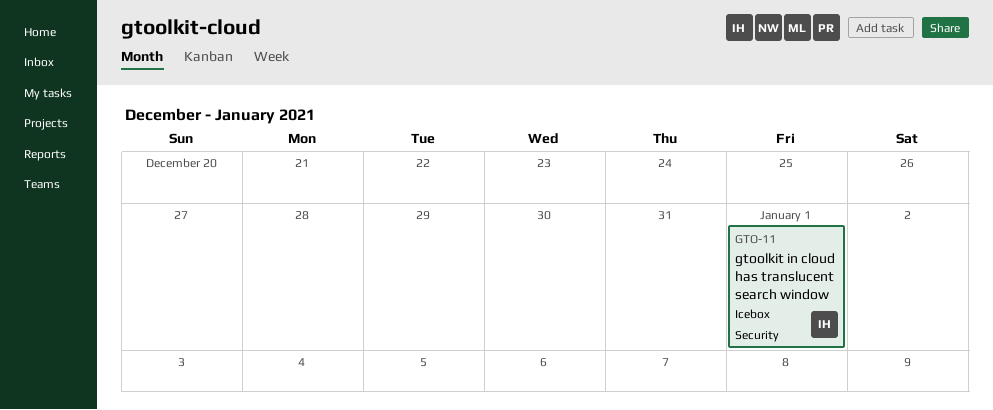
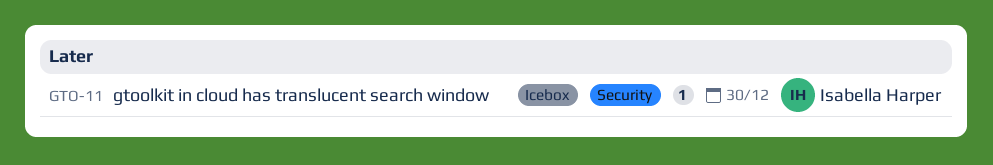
GTO-11, due: Jan 1 -> Dec 30

